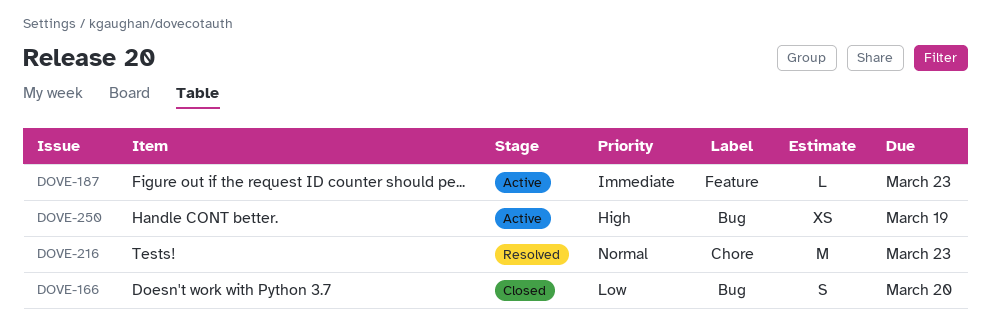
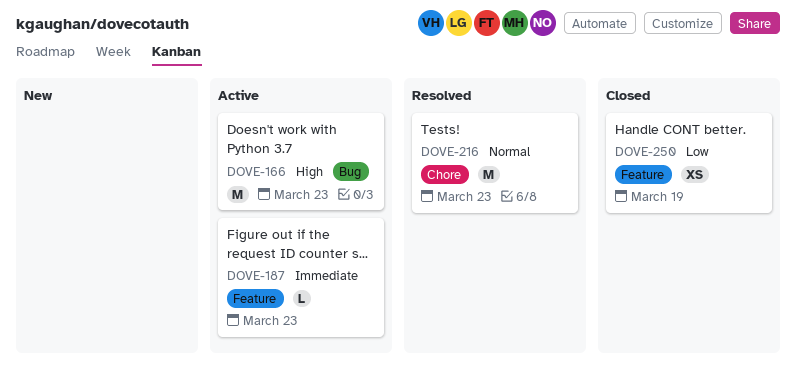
DOVE-166, status: Closed -> Active
DOVE-166, priority: Low -> High
DOVE-166, estimate: S -> M
DOVE-166, due: Mar 20 -> Mar 23
DOVE-250, status: Active -> Closed
DOVE-250, priority: High -> Low
DOVE-250, label: Bug -> Feature

